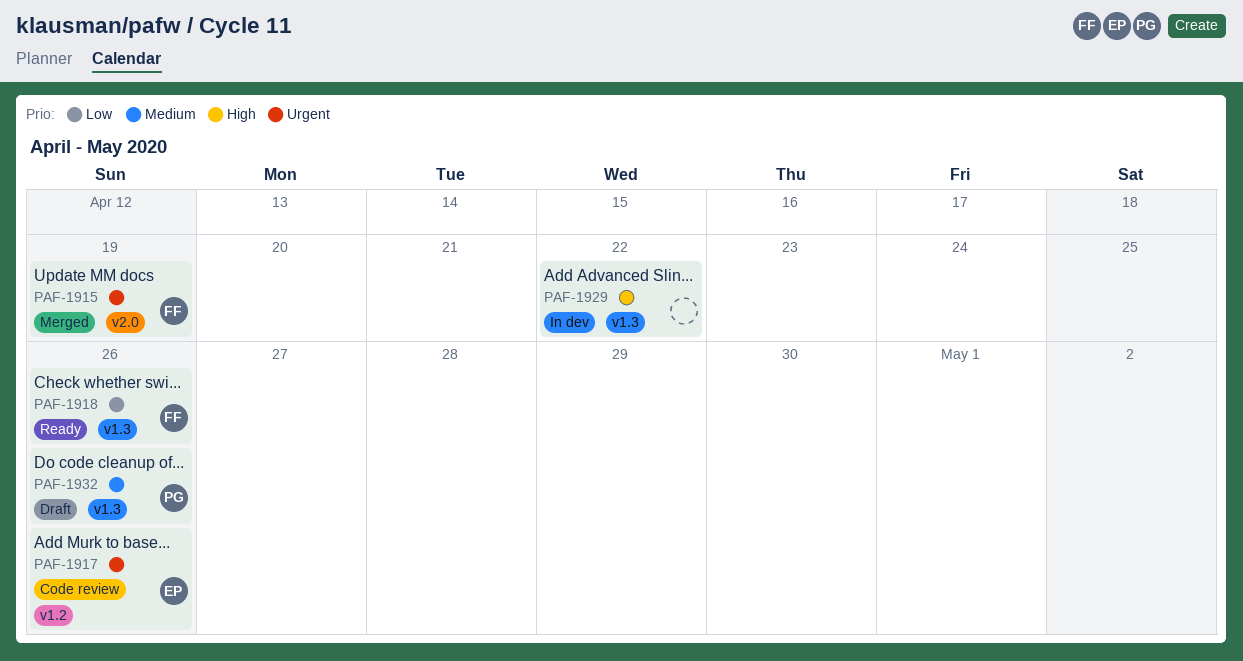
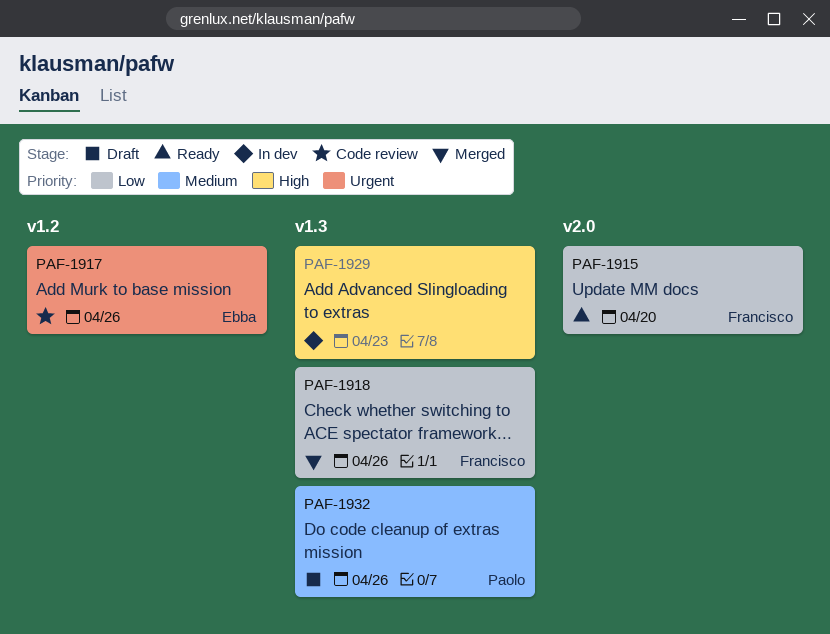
PAF-1915, status: Merged -> Ready
PAF-1915, priority: Urgent -> Low
PAF-1915, due: Apr 19 -> Apr 20
PAF-1918, status: Ready -> Merged
PAF-1929, due: Apr 22 -> Apr 23

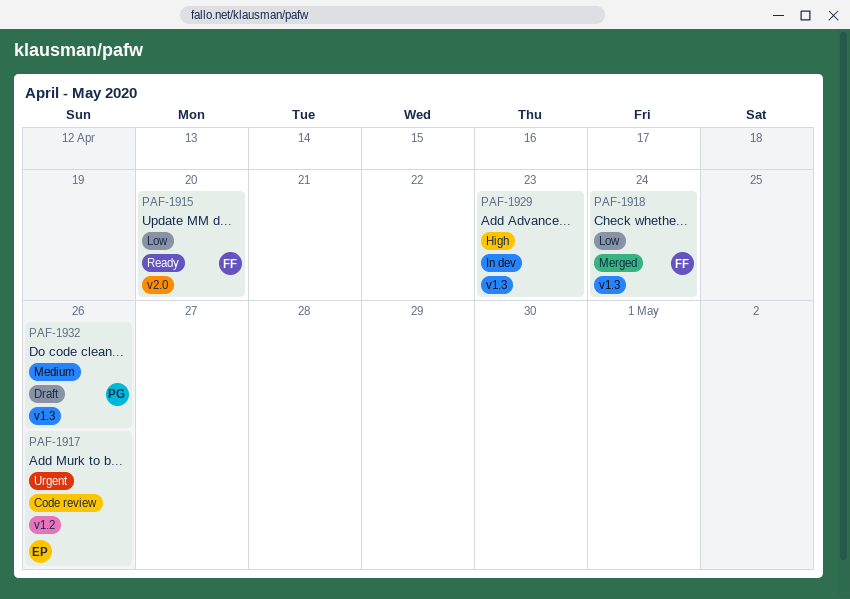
PAF-1918, due: Apr 26 -> Apr 24

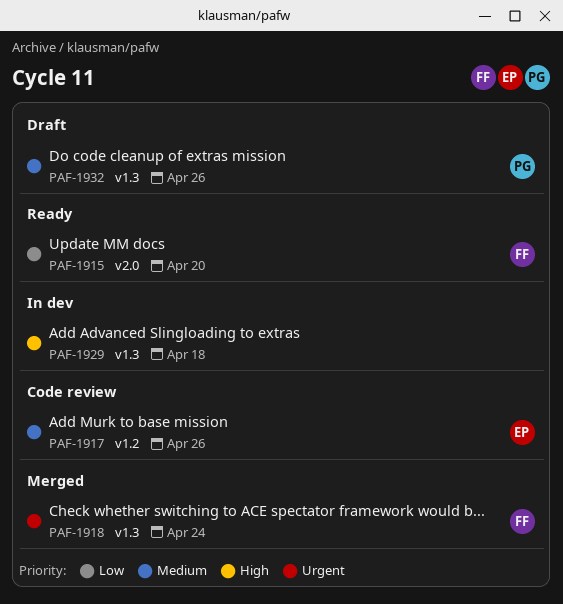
PAF-1917, priority: Urgent -> Medium
PAF-1918, priority: Low -> Urgent
PAF-1929, due: Apr 23 -> Apr 18

